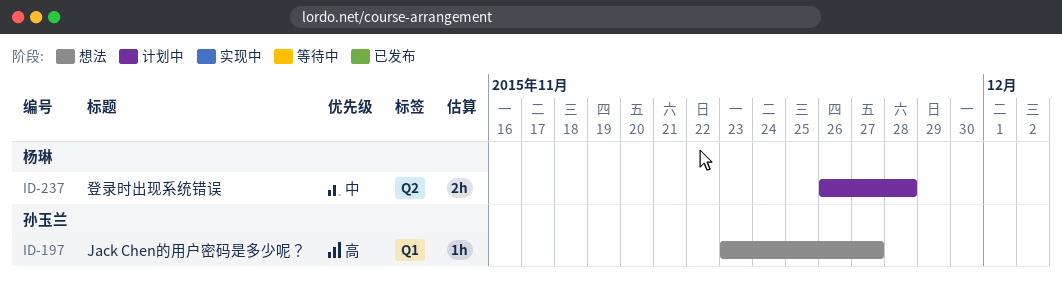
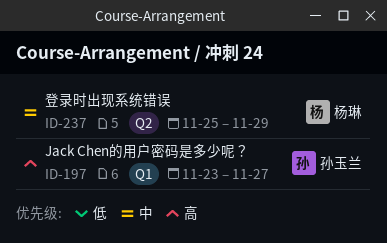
ID-237, start: Nov 26 -> Nov 25
ID-237, due: Nov 28 -> Nov 29

